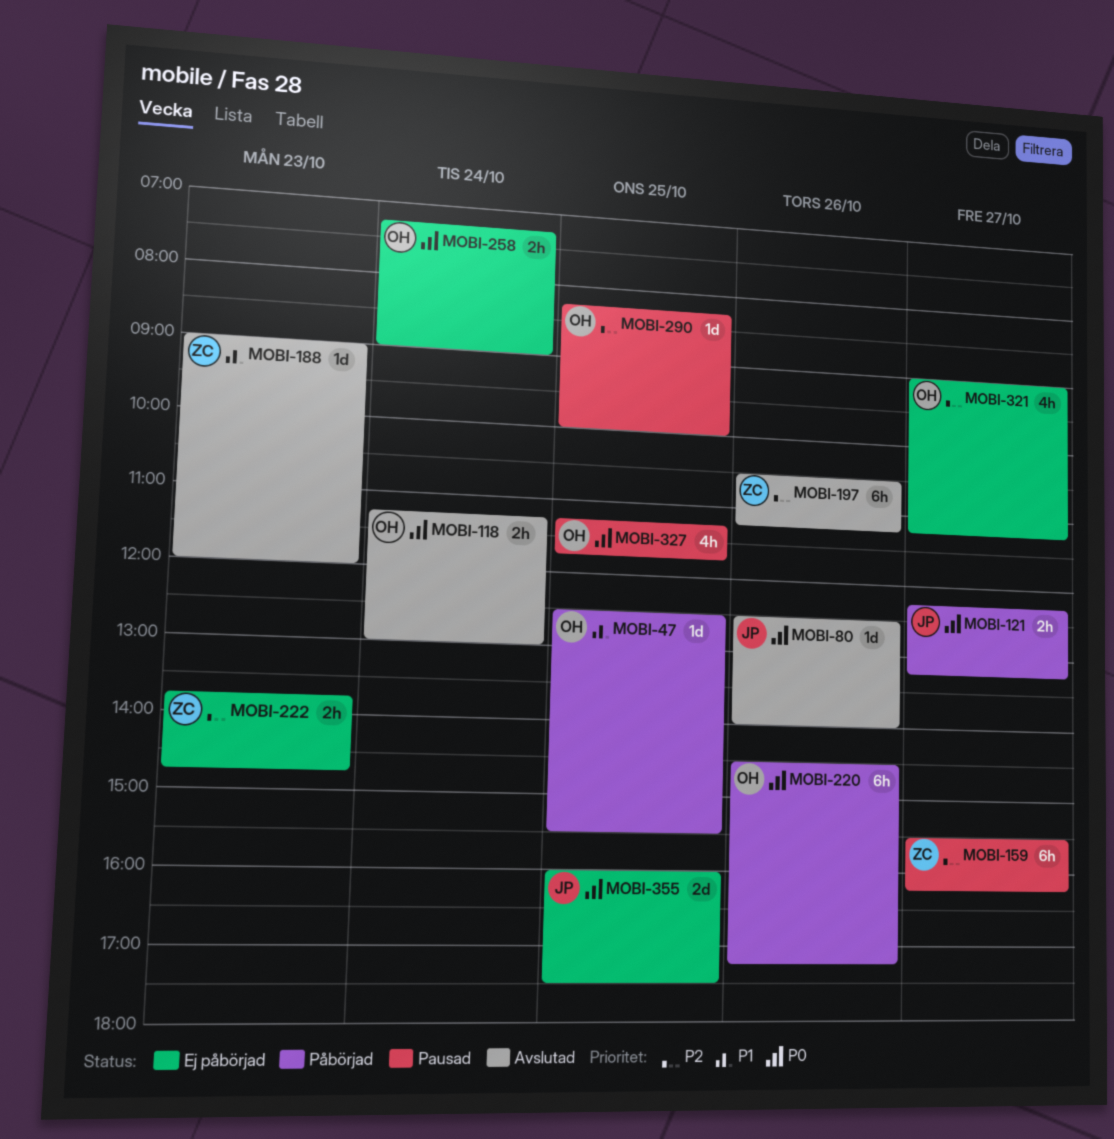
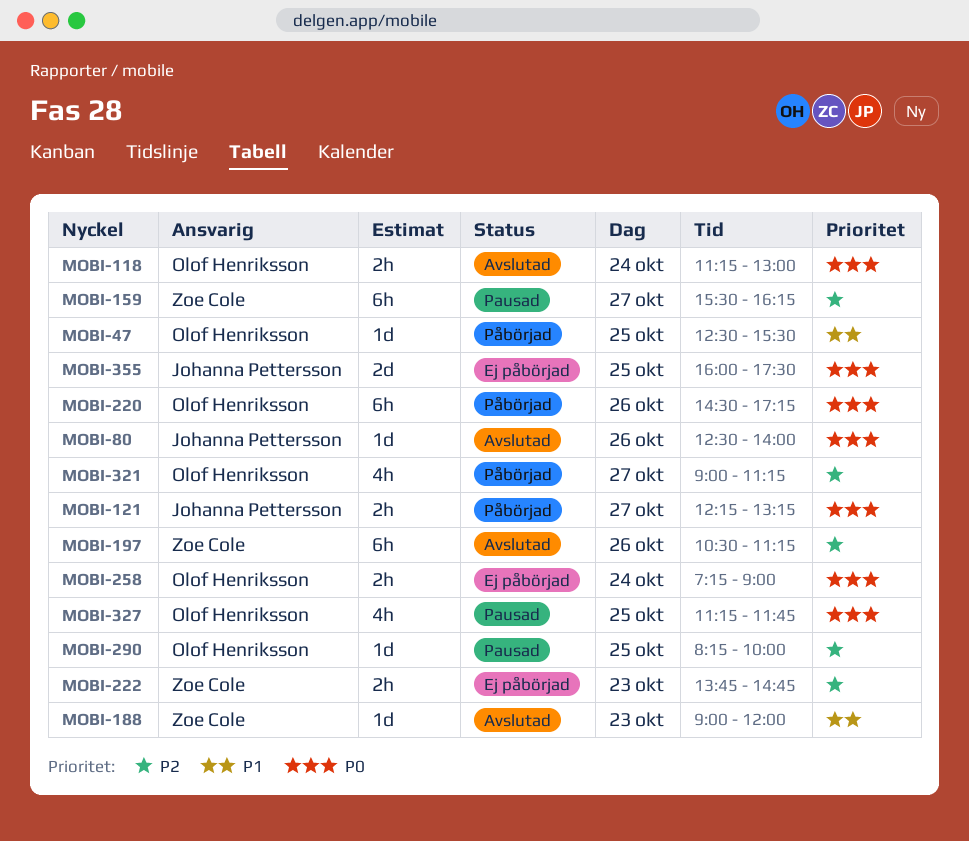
MOBI-321, status: Ej påbörjad -> Påbörjad

